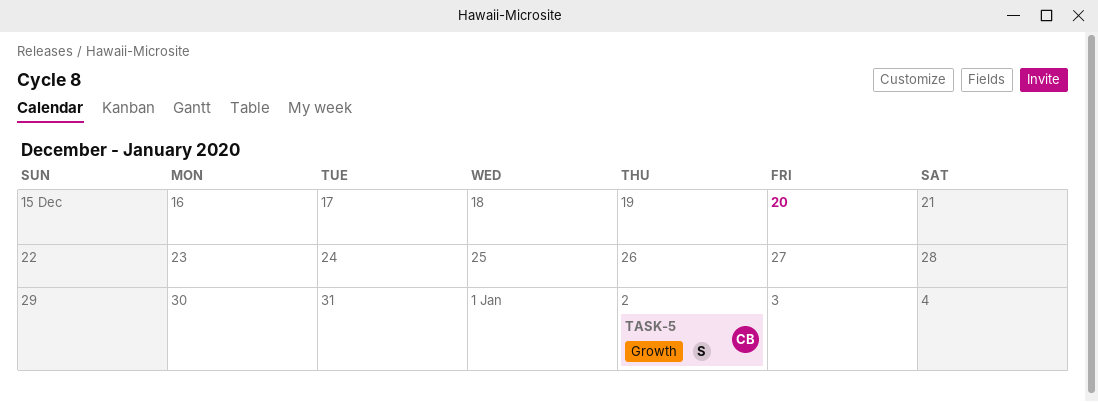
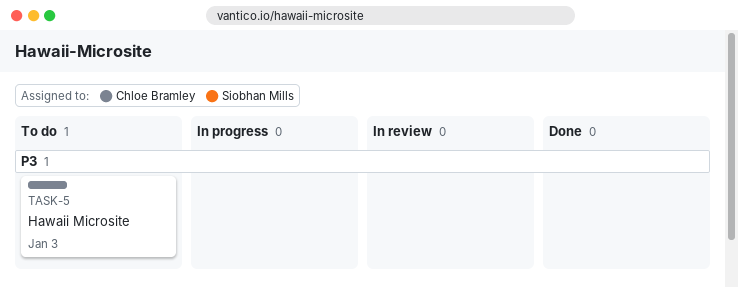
TASK-5, due: Jan 2 -> Jan 3

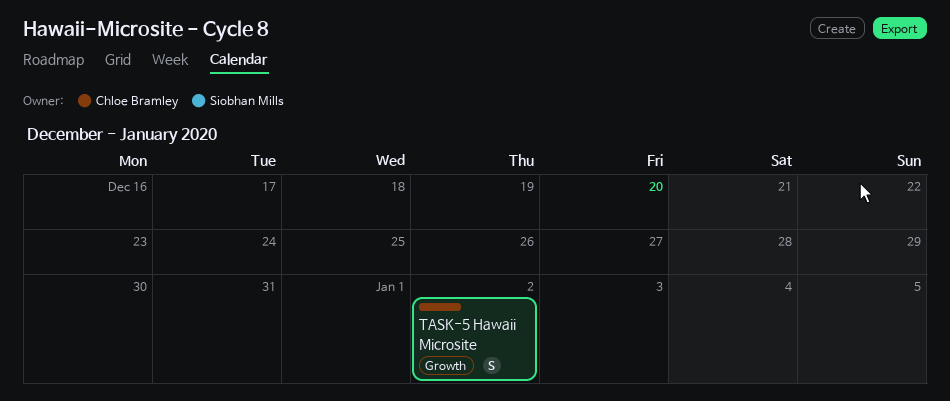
TASK-5, due: Jan 3 -> Jan 2

